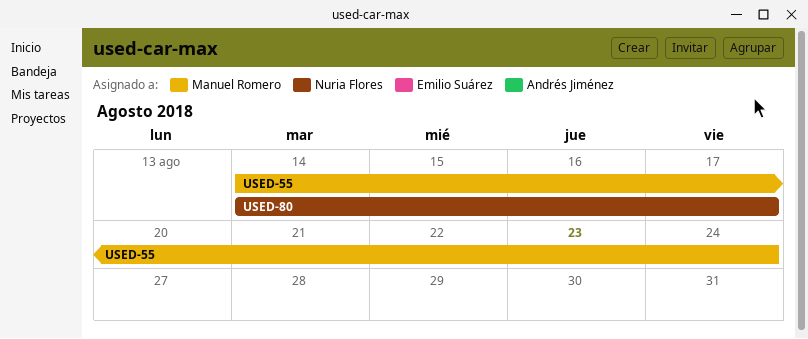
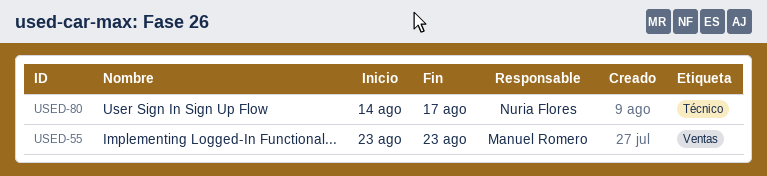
USED-55, start: Aug 14 -> Aug 23
USED-55, due: Aug 24 -> Aug 23

